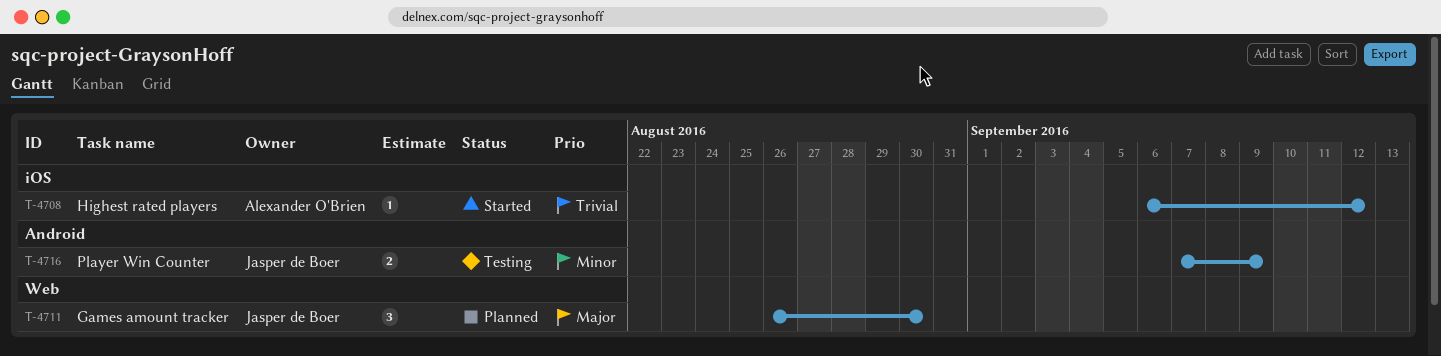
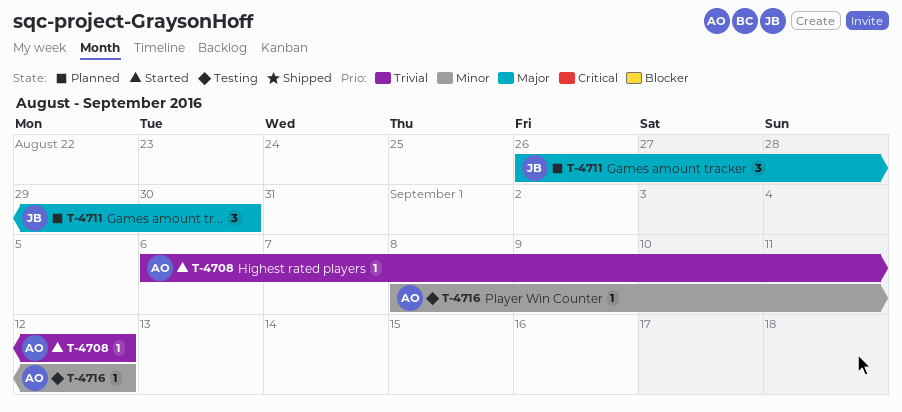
T-4716, owner: Jasper de Boer -> Alexander O'Brien
T-4716, estimate: 2 -> 1
T-4716, start: Sep 7 -> Sep 8
T-4716, due: Sep 9 -> Sep 12

